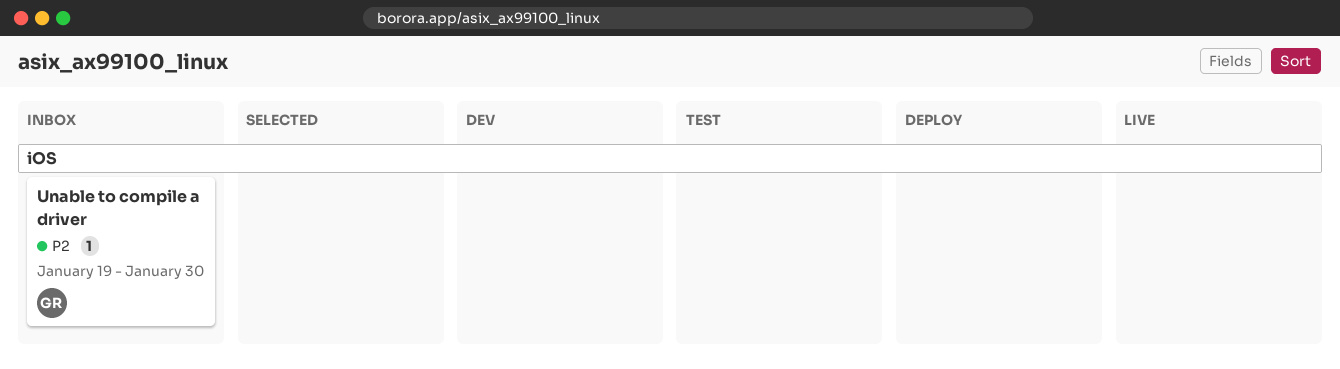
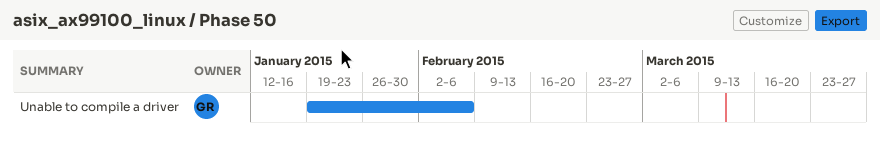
Unable to compile a driver, due: Jan 30 -> Feb 6

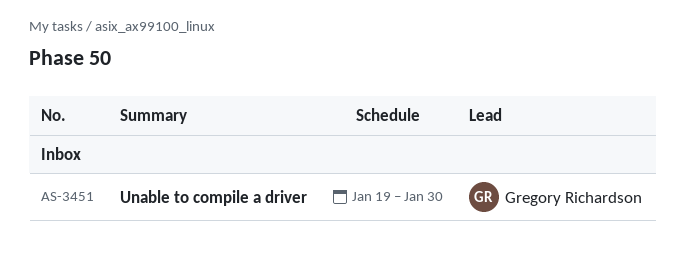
Unable to compile a driver, due: Feb 6 -> Jan 30

